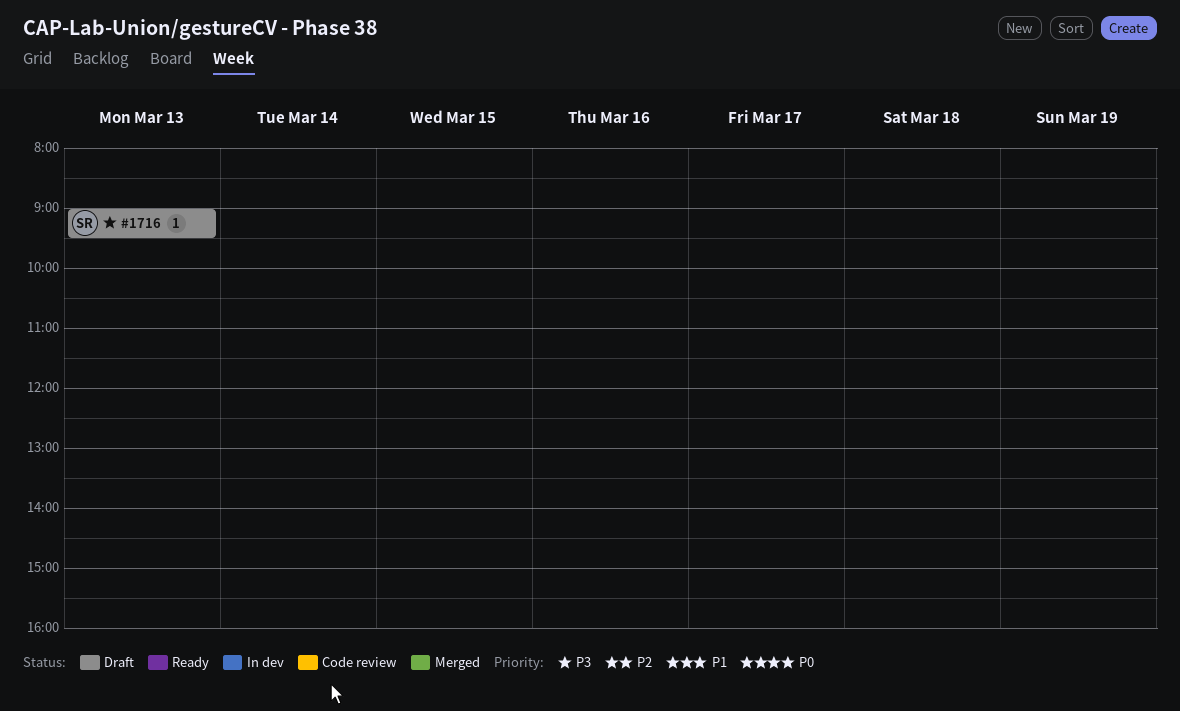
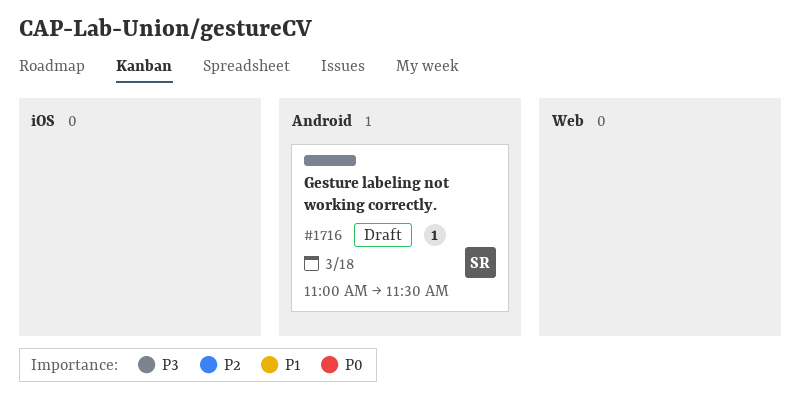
#1716, day: Mar 13 -> Mar 18
#1716, begins: 09:00 -> 11:00
#1716, ends: 09:30 -> 11:30

